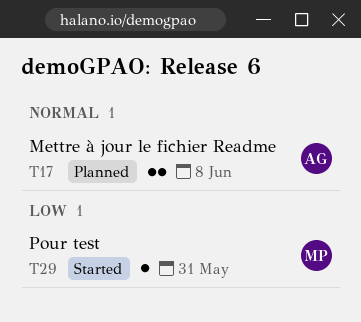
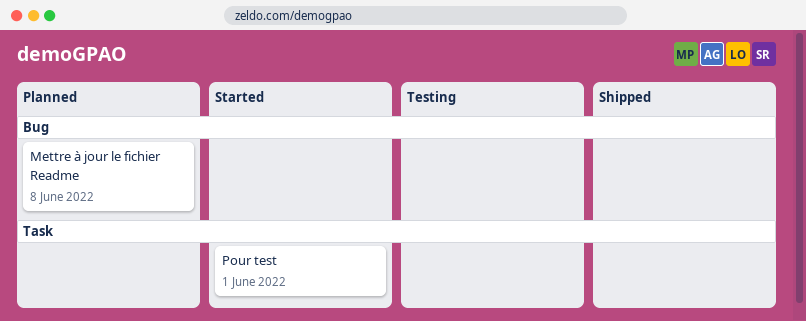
Pour test, due: May 31 -> Jun 1

